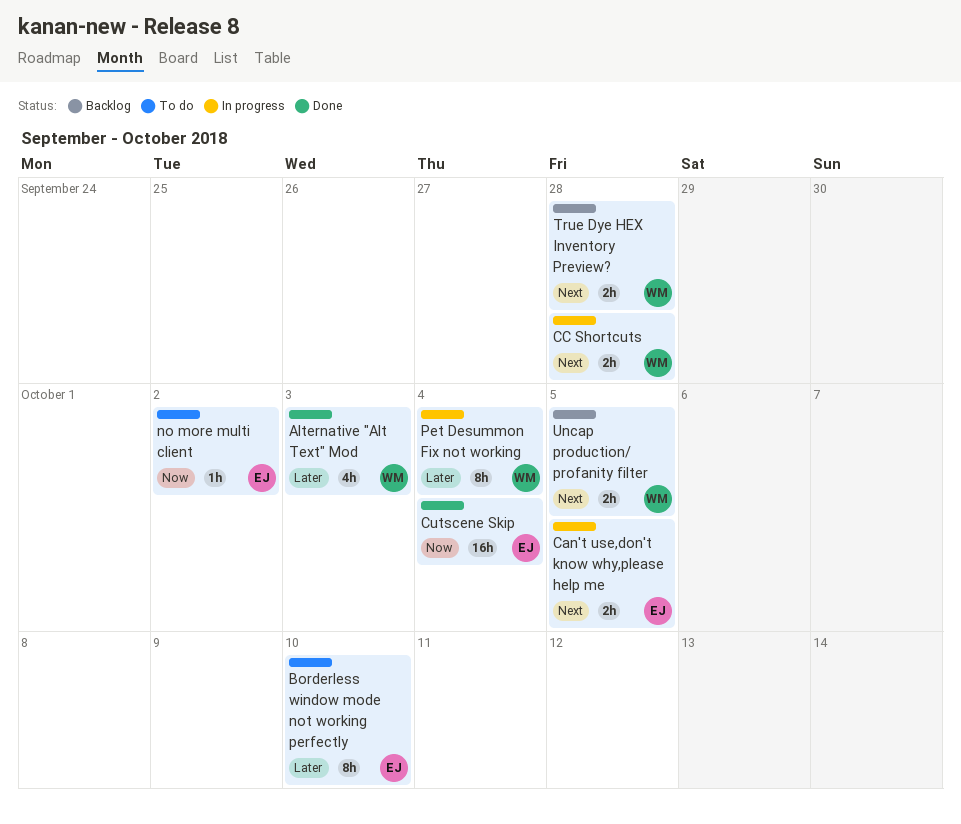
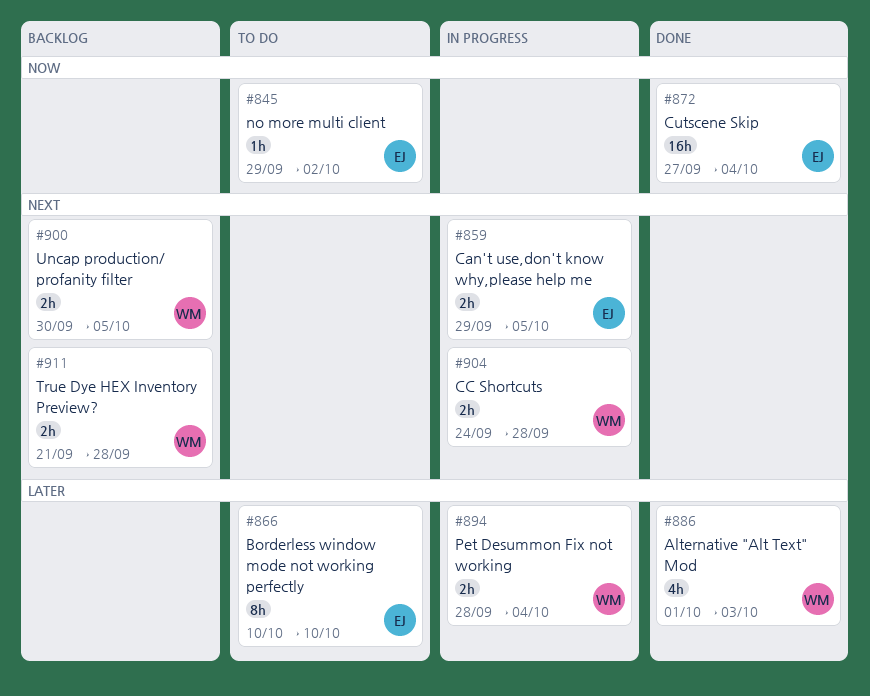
Pet Desummon Fix not working, estimate: 8h -> 2h

